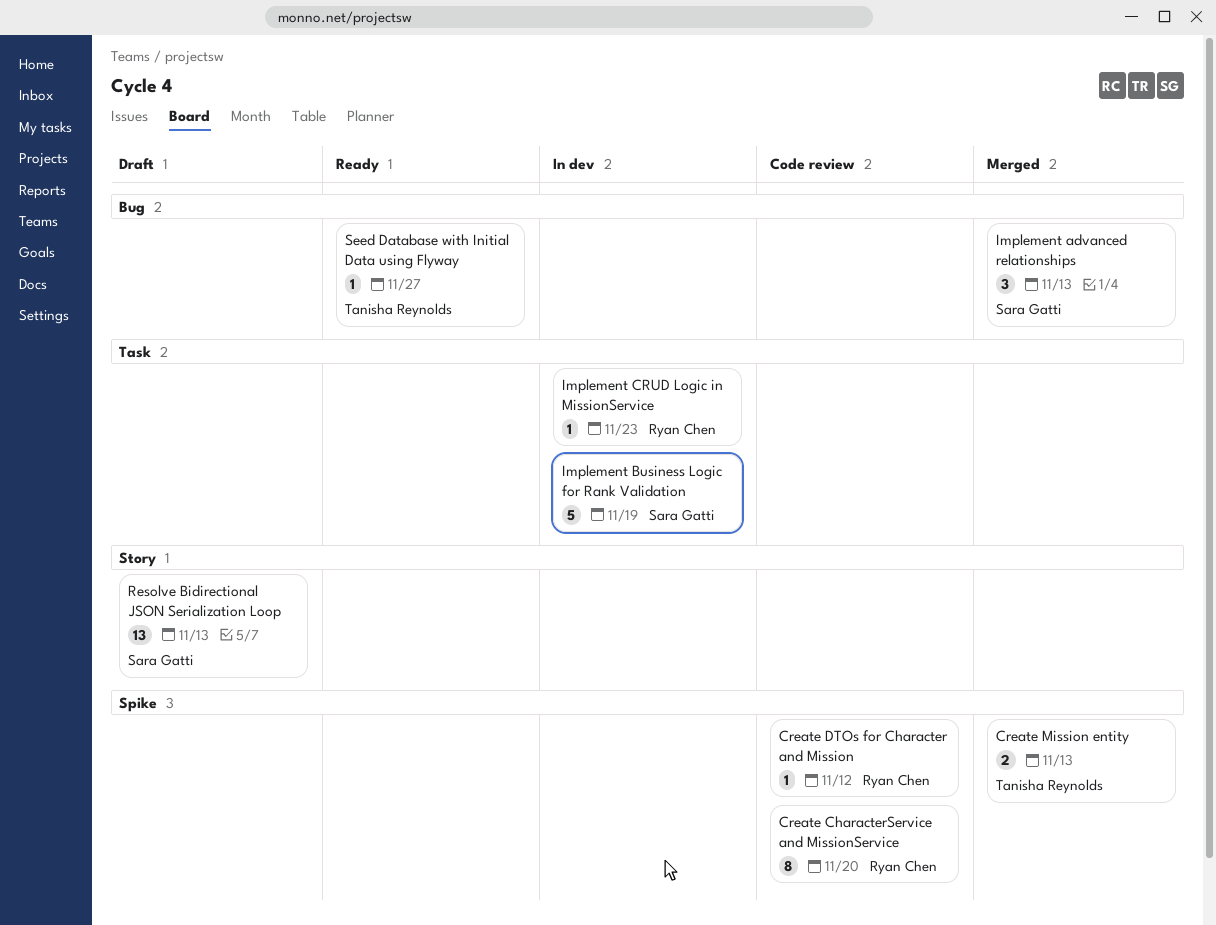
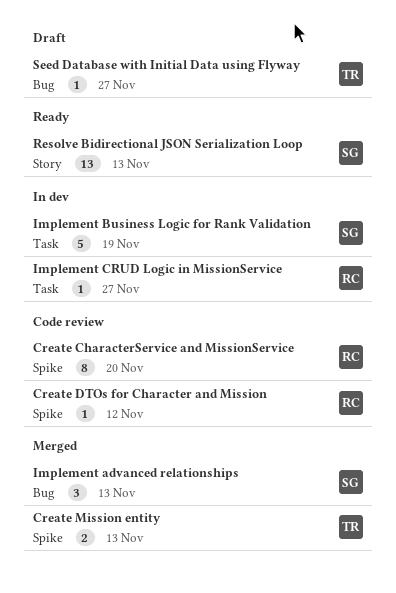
Implement CRUD Logic in MissionService, due: Nov 23 -> Nov 27
Resolve Bidirectional JSON Serialization Loop, status: Draft -> Ready
Seed Database with Initial Data using Flyway, status: Ready -> Draft

